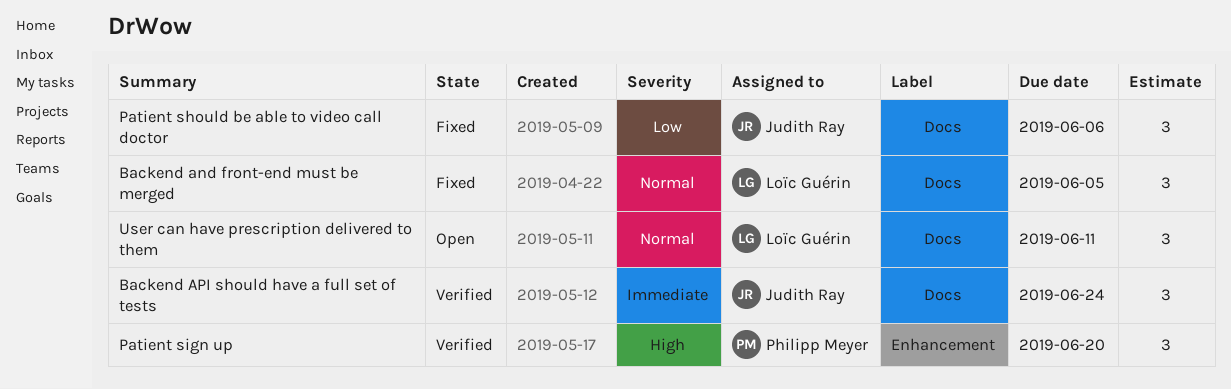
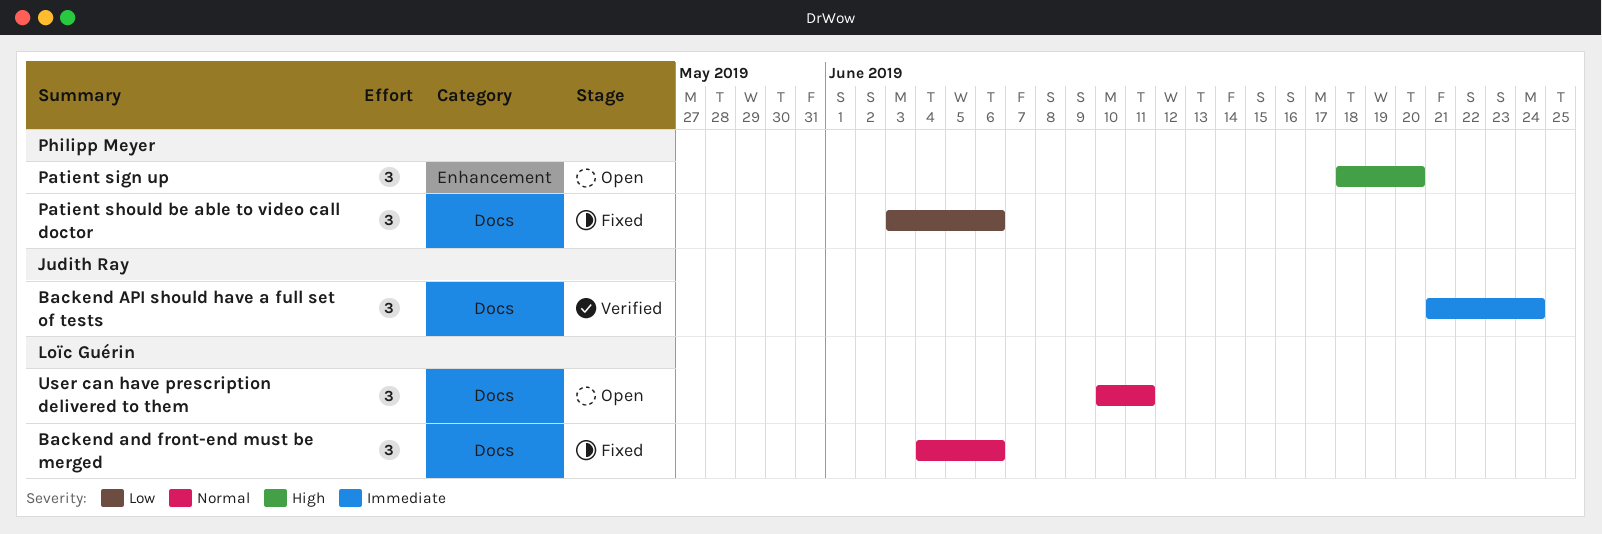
Backend and front-end must be merged, due: Jun 5 -> Jun 6
Patient should be able to video call doctor, owner: Judith Ray -> Philipp Meyer
Patient sign up, status: Verified -> Open

